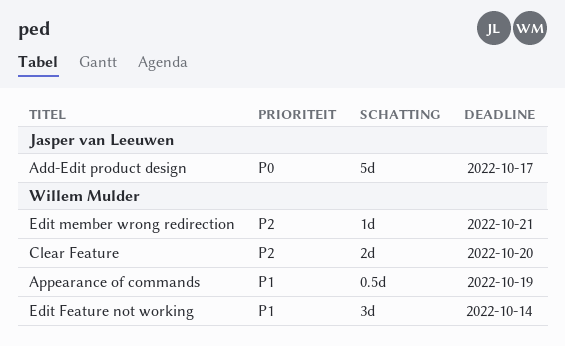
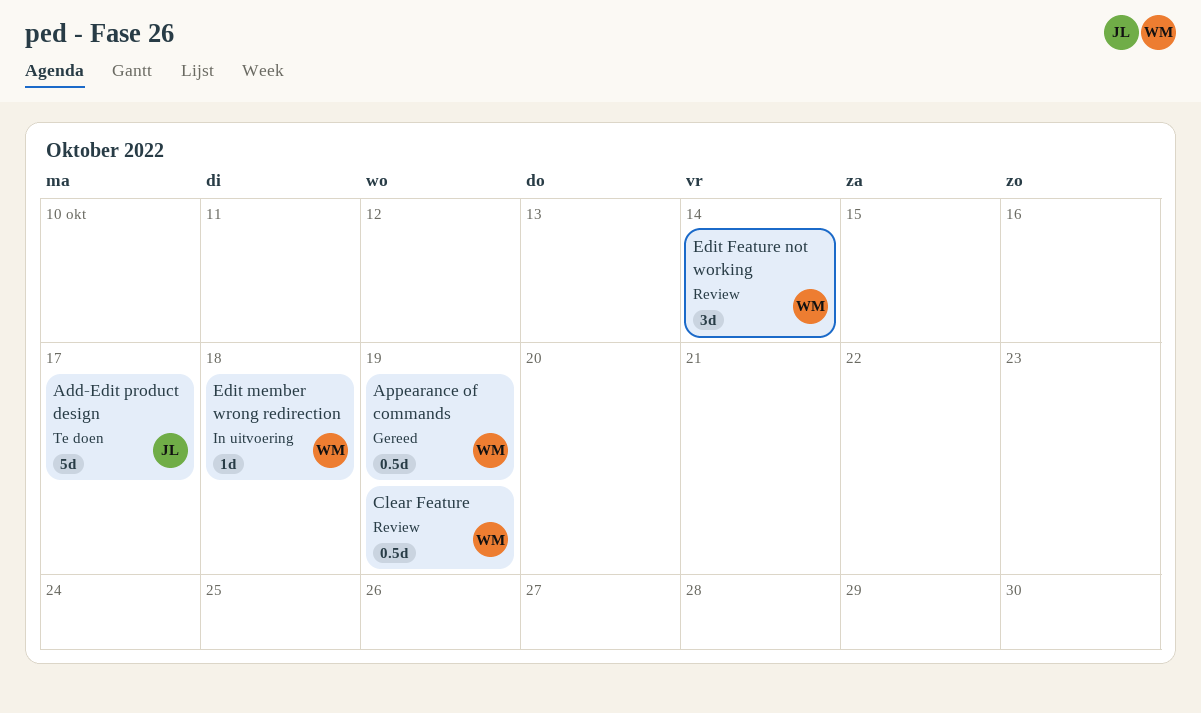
Clear Feature, estimate: 2d -> 0.5d
Clear Feature, due: Oct 20 -> Oct 19
Edit member wrong redirection, due: Oct 21 -> Oct 18

